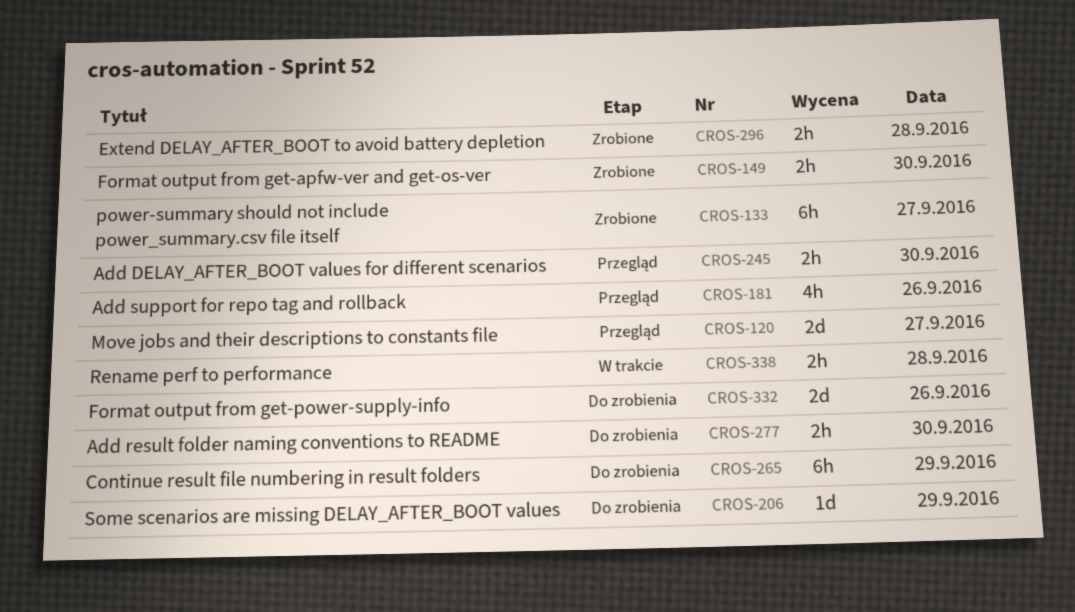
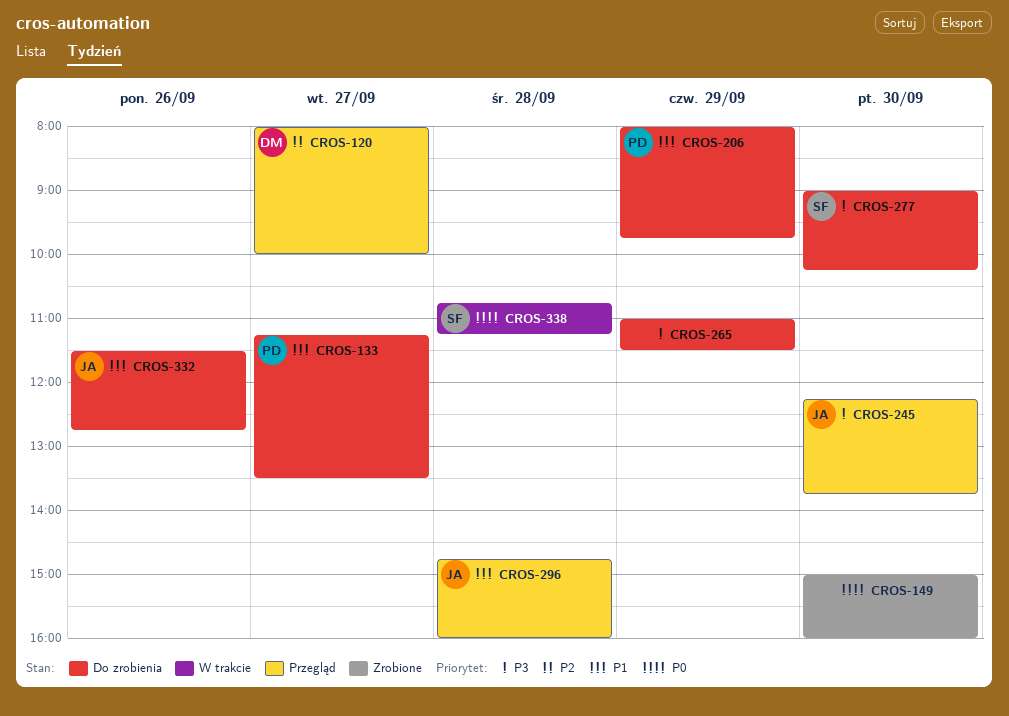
CROS-133, status: Zrobione -> Do zrobienia
CROS-181: present -> none
CROS-296, status: Zrobione -> Przegląd

